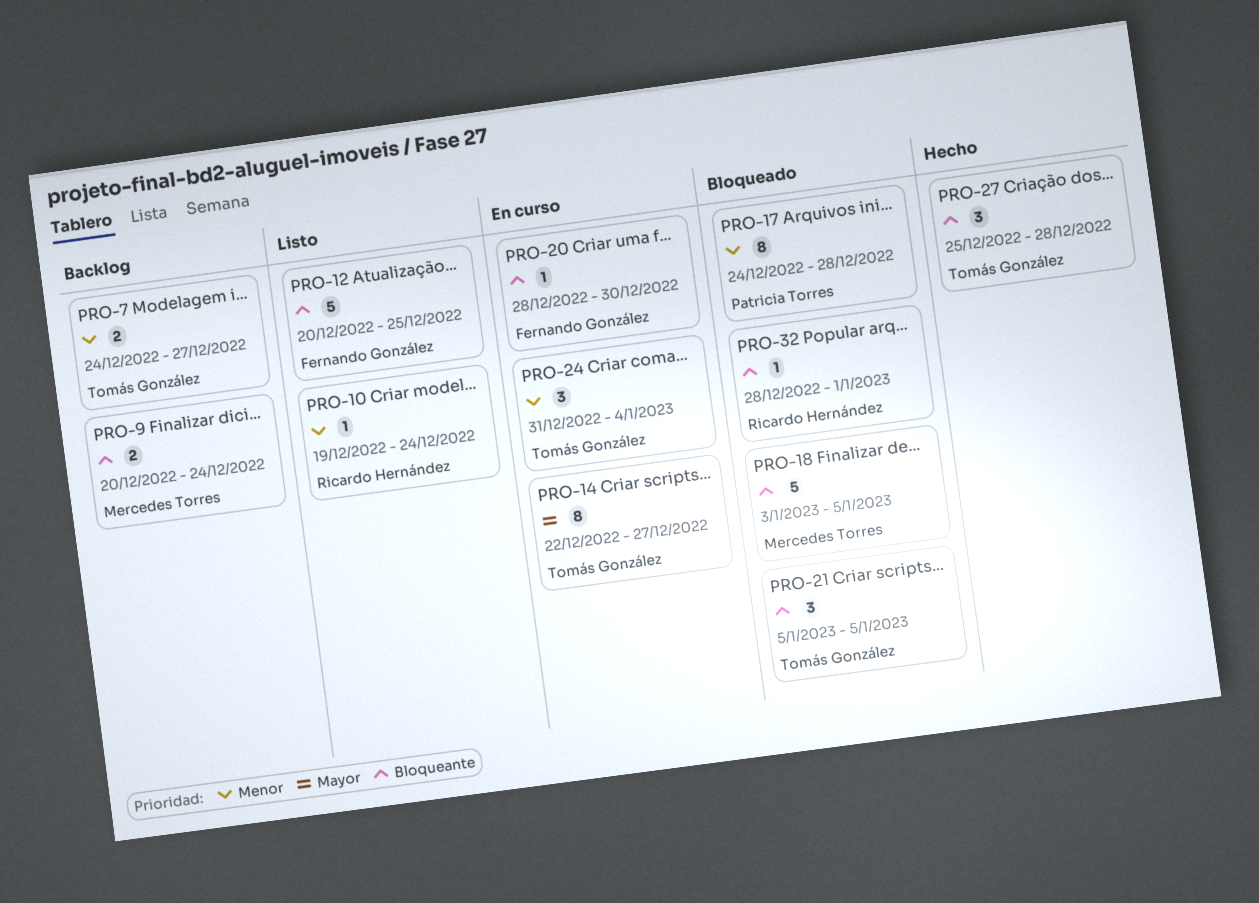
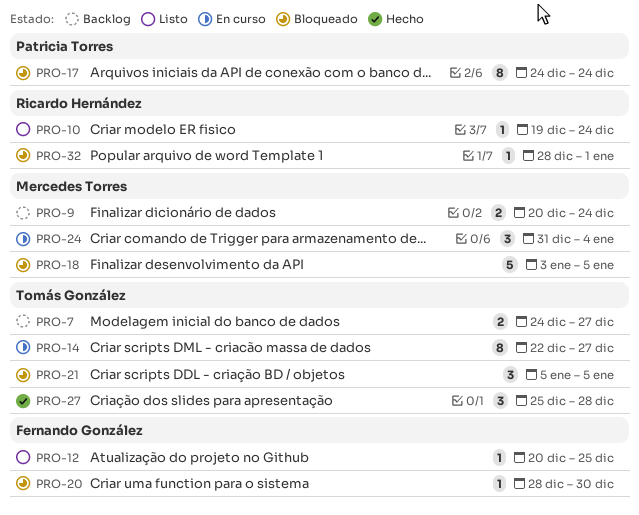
PRO-12, estimate: 5 -> 1
PRO-17, due: Dec 28 -> Dec 24
PRO-20, status: En curso -> Bloqueado
PRO-24, owner: Tomás González -> Mercedes Torres

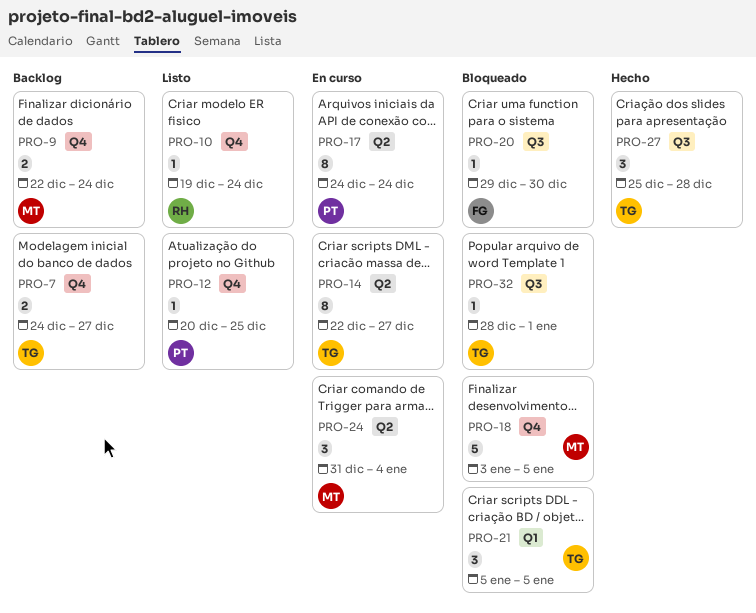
PRO-9, start: Dec 20 -> Dec 22
PRO-12, owner: Fernando González -> Patricia Torres
PRO-17, status: Bloqueado -> En curso
PRO-20, start: Dec 28 -> Dec 29
PRO-32, owner: Ricardo Hernández -> Tomás González

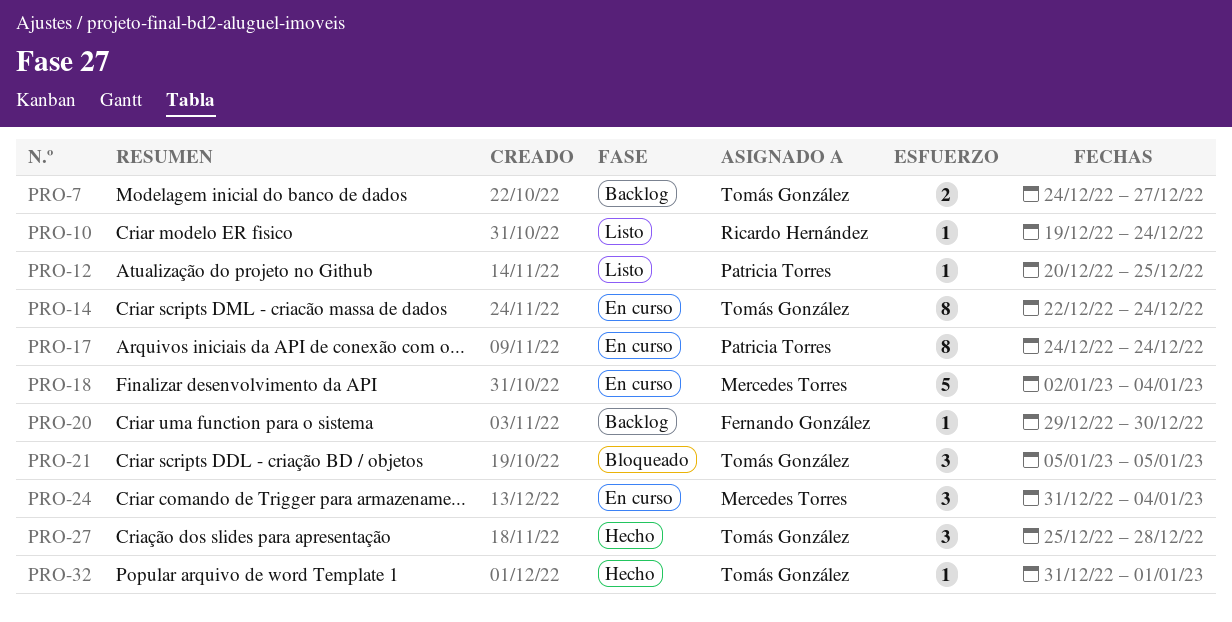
PRO-9: present -> none
PRO-14, due: Dec 27 -> Dec 24
PRO-18, status: Bloqueado -> En curso
PRO-18, start: Jan 3 -> Jan 2
PRO-18, due: Jan 5 -> Jan 4
PRO-20, status: Bloqueado -> Backlog
PRO-32, status: Bloqueado -> Hecho
PRO-32, start: Dec 28 -> Dec 31

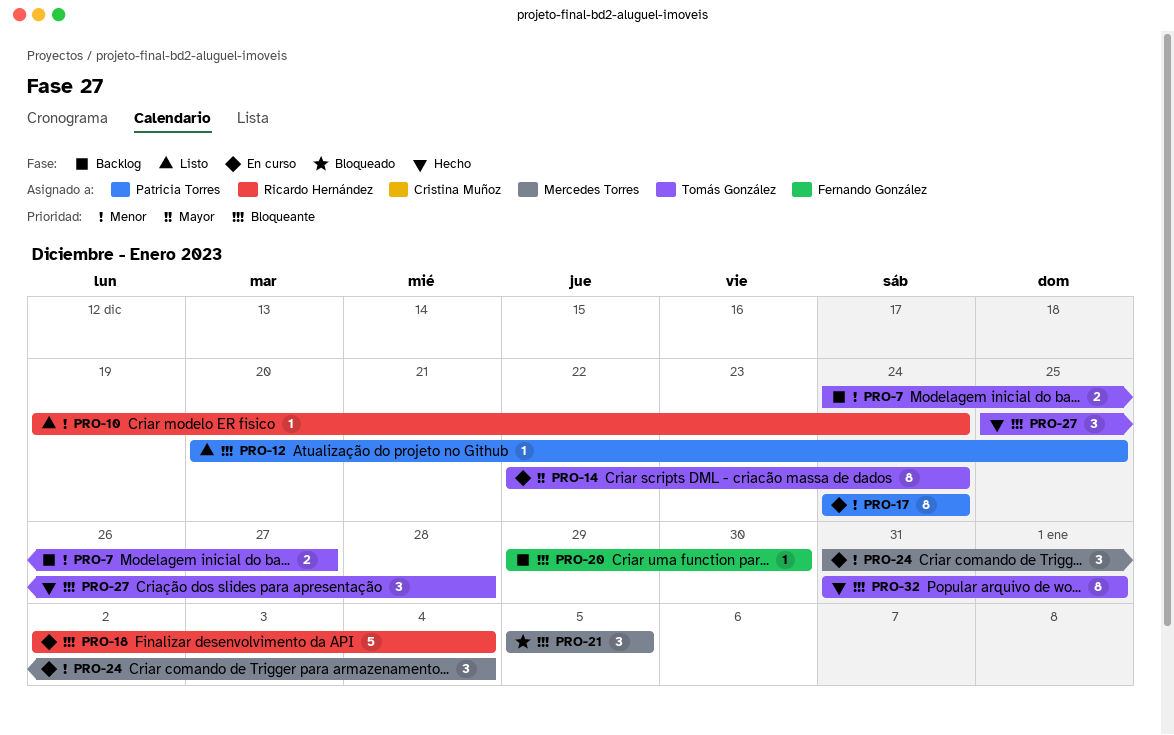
PRO-18, owner: Mercedes Torres -> Ricardo Hernández
PRO-21, owner: Tomás González -> Mercedes Torres
PRO-32, estimate: 1 -> 8

